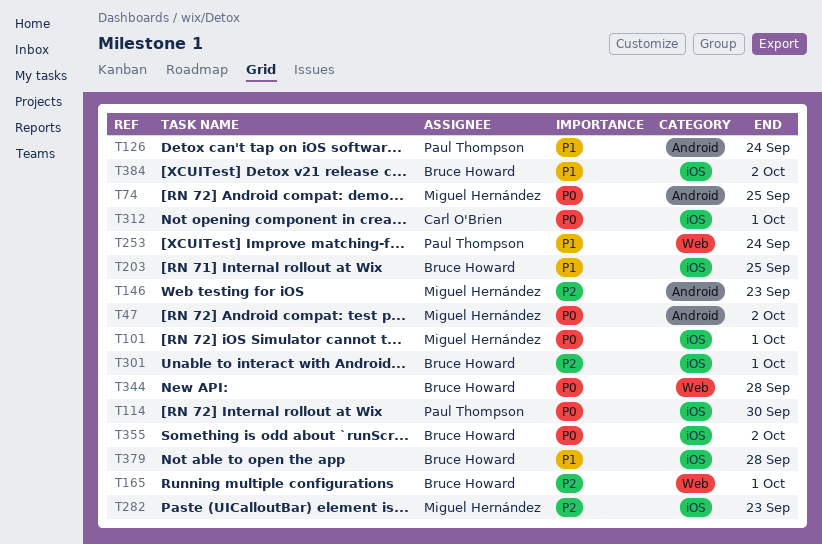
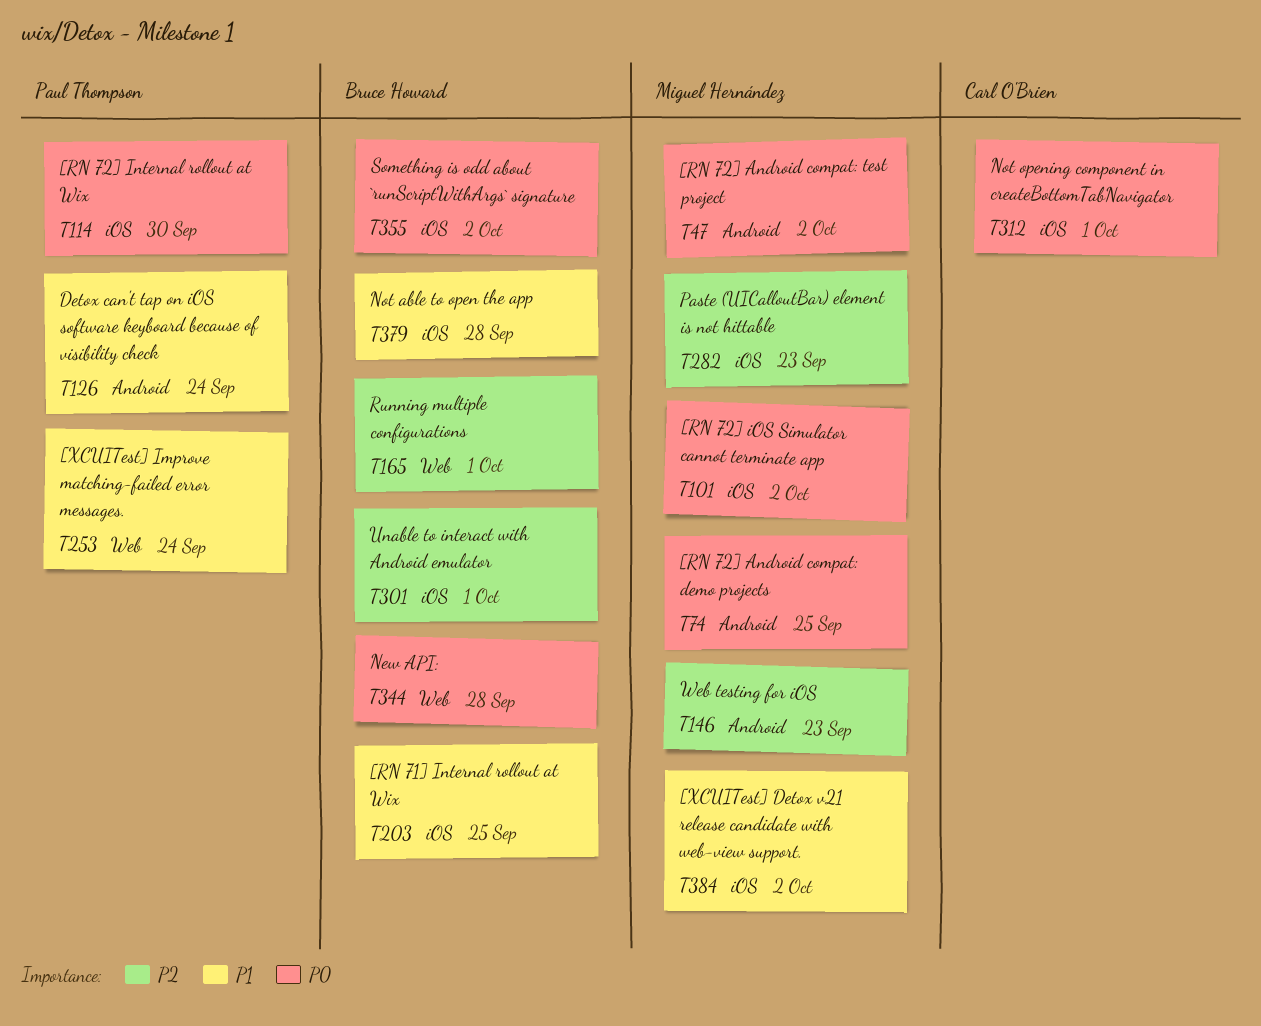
T101, due: Oct 1 -> Oct 2
T384, owner: Bruce Howard -> Miguel Hernández

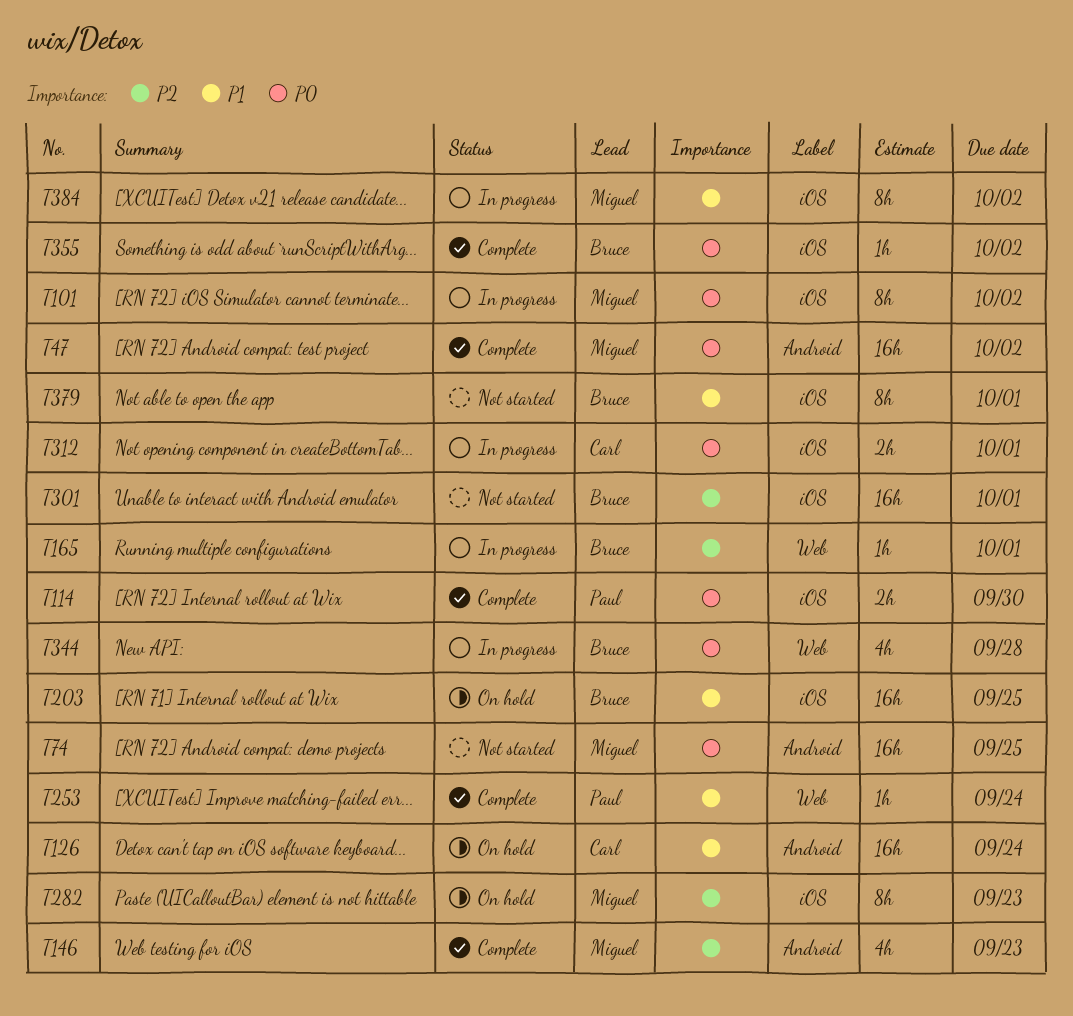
T126, owner: Paul Thompson -> Carl O'Brien
T379, due: Sep 28 -> Oct 1

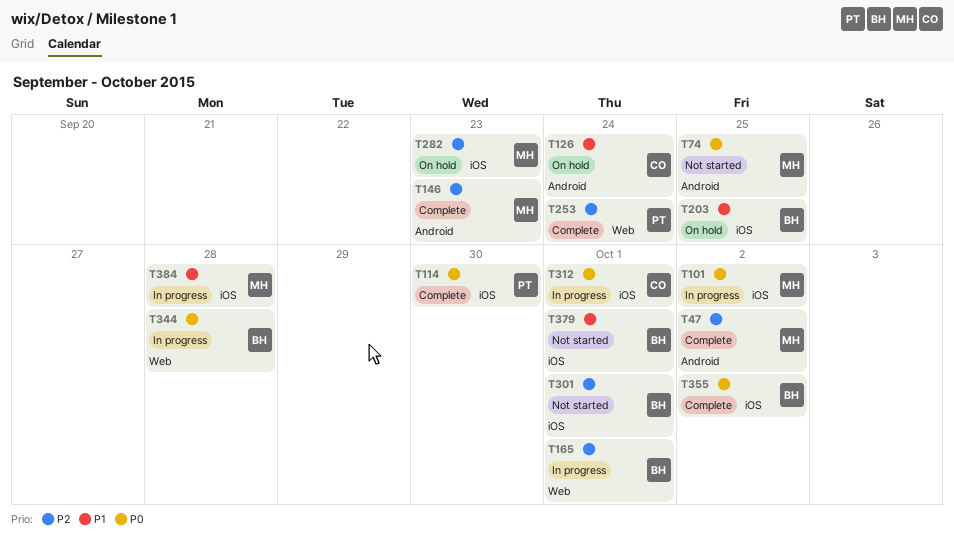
T47, priority: P0 -> P2
T253, priority: P1 -> P2
T384, due: Oct 2 -> Sep 28

